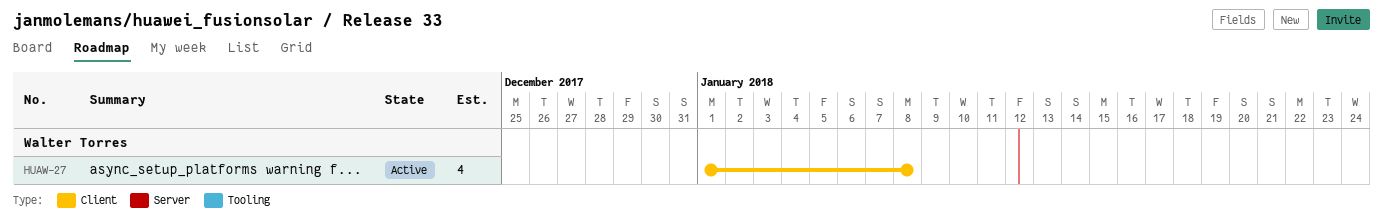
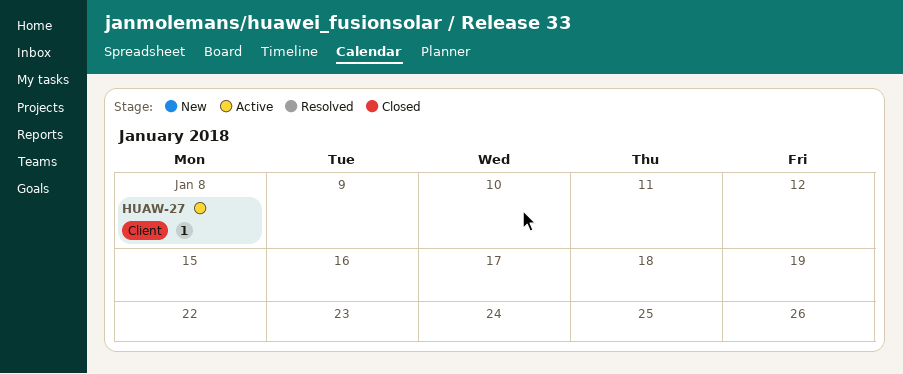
HUAW-27, estimate: 4 -> 1

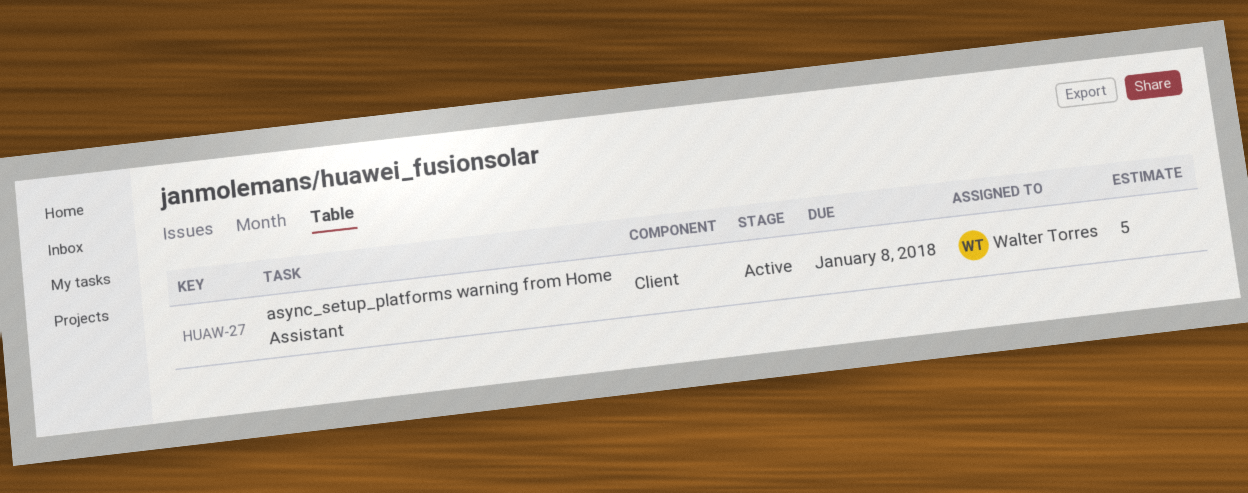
HUAW-27, estimate: 1 -> 5

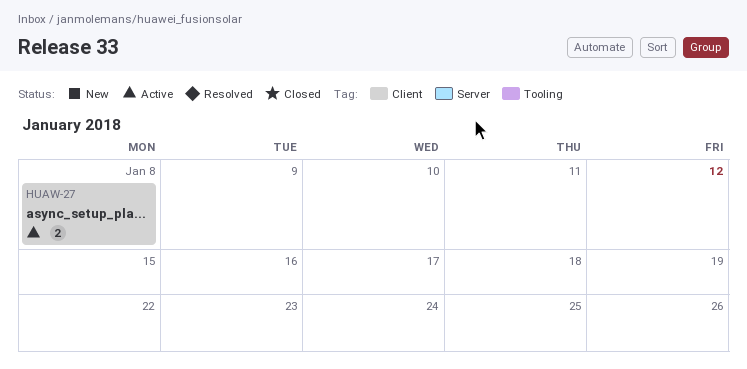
HUAW-27, estimate: 5 -> 2

